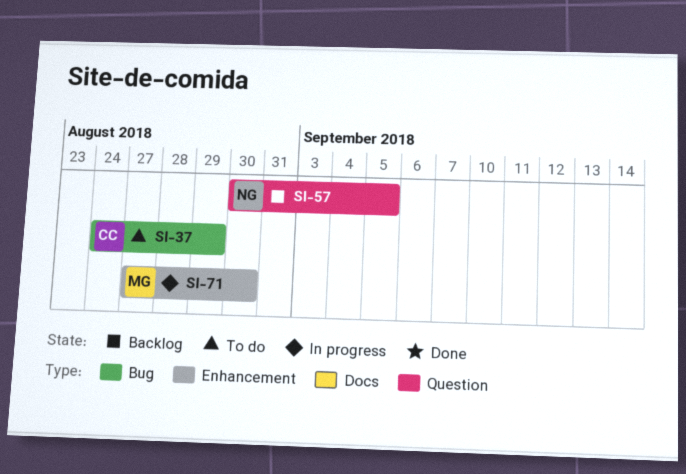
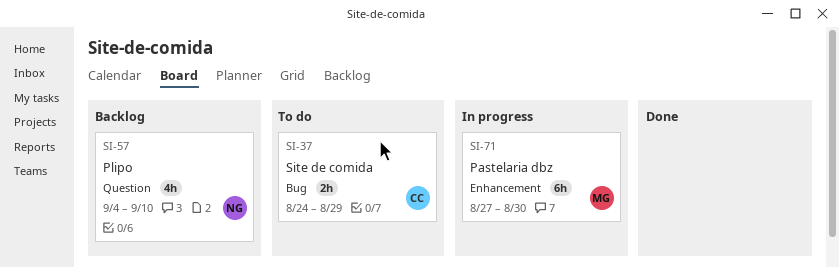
SI-57, start: Aug 30 -> Sep 4
SI-57, due: Sep 5 -> Sep 10

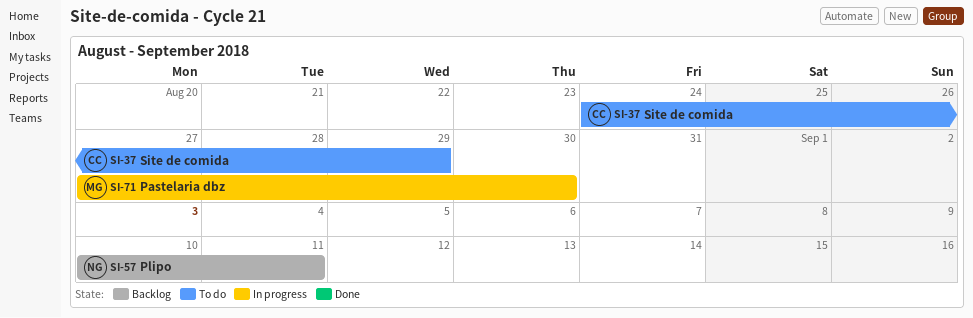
SI-57, start: Sep 4 -> Sep 10
SI-57, due: Sep 10 -> Sep 11

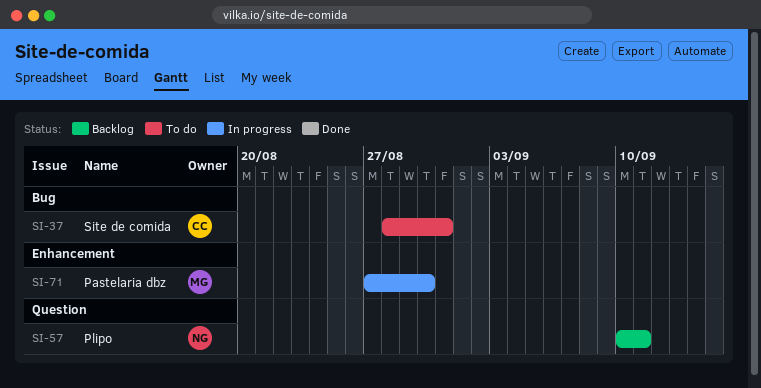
SI-37, start: Aug 24 -> Aug 28
SI-37, due: Aug 29 -> Aug 31

